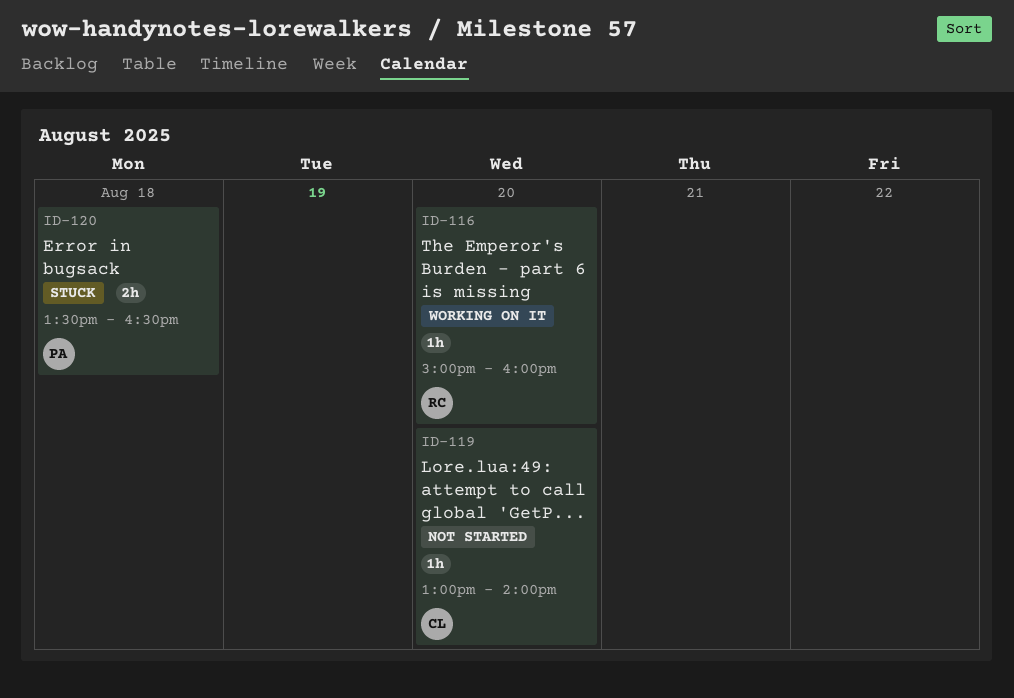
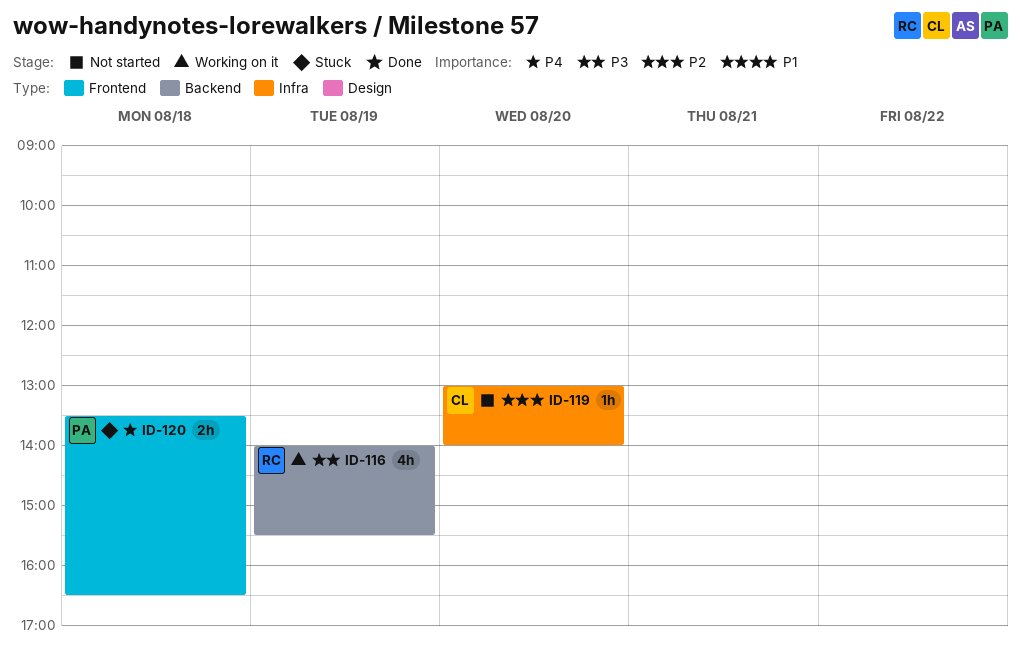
ID-116, estimate: 1h -> 4h
ID-116, day: Aug 20 -> Aug 19
ID-116, begins: 15:00 -> 14:00
ID-116, ends: 16:00 -> 15:30

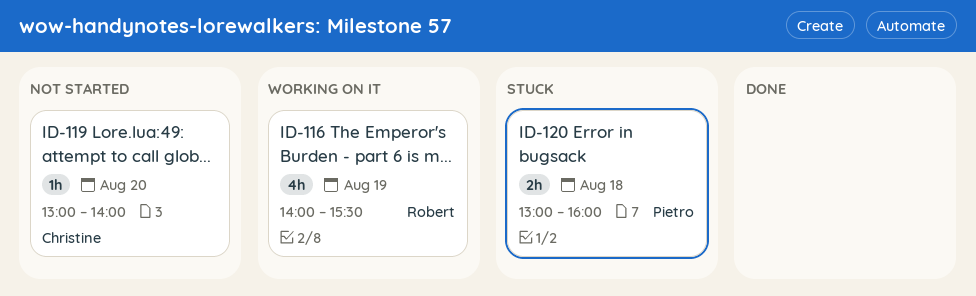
ID-120, begins: 13:30 -> 13:00
ID-120, ends: 16:30 -> 16:00

